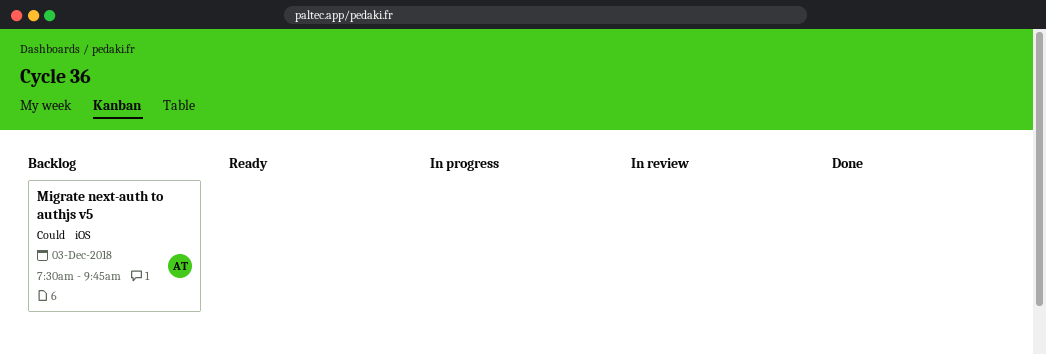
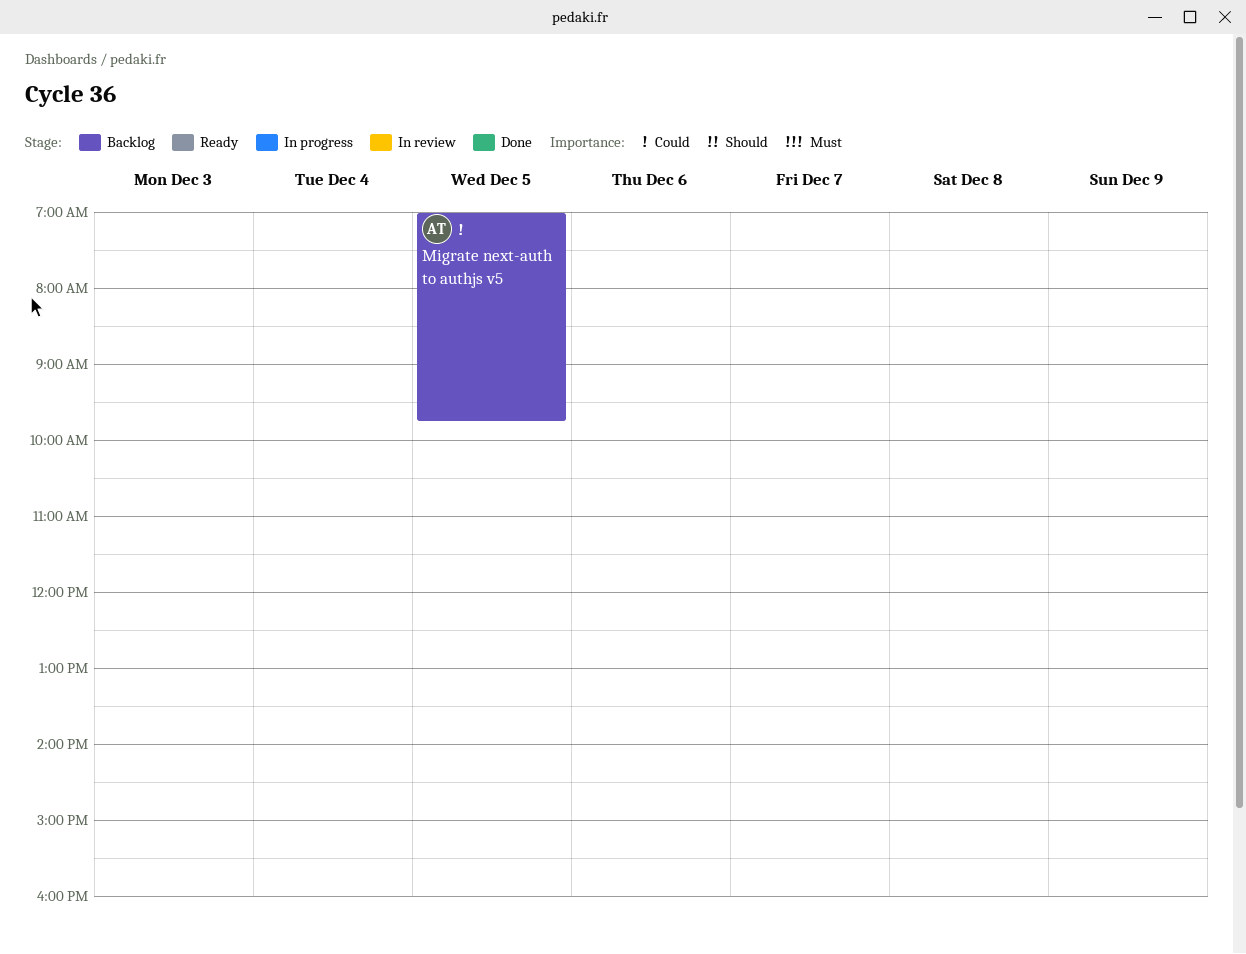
Migrate next-auth to authjs v5, day: Dec 3 -> Dec 5
Migrate next-auth to authjs v5, begins: 07:30 -> 07:00

